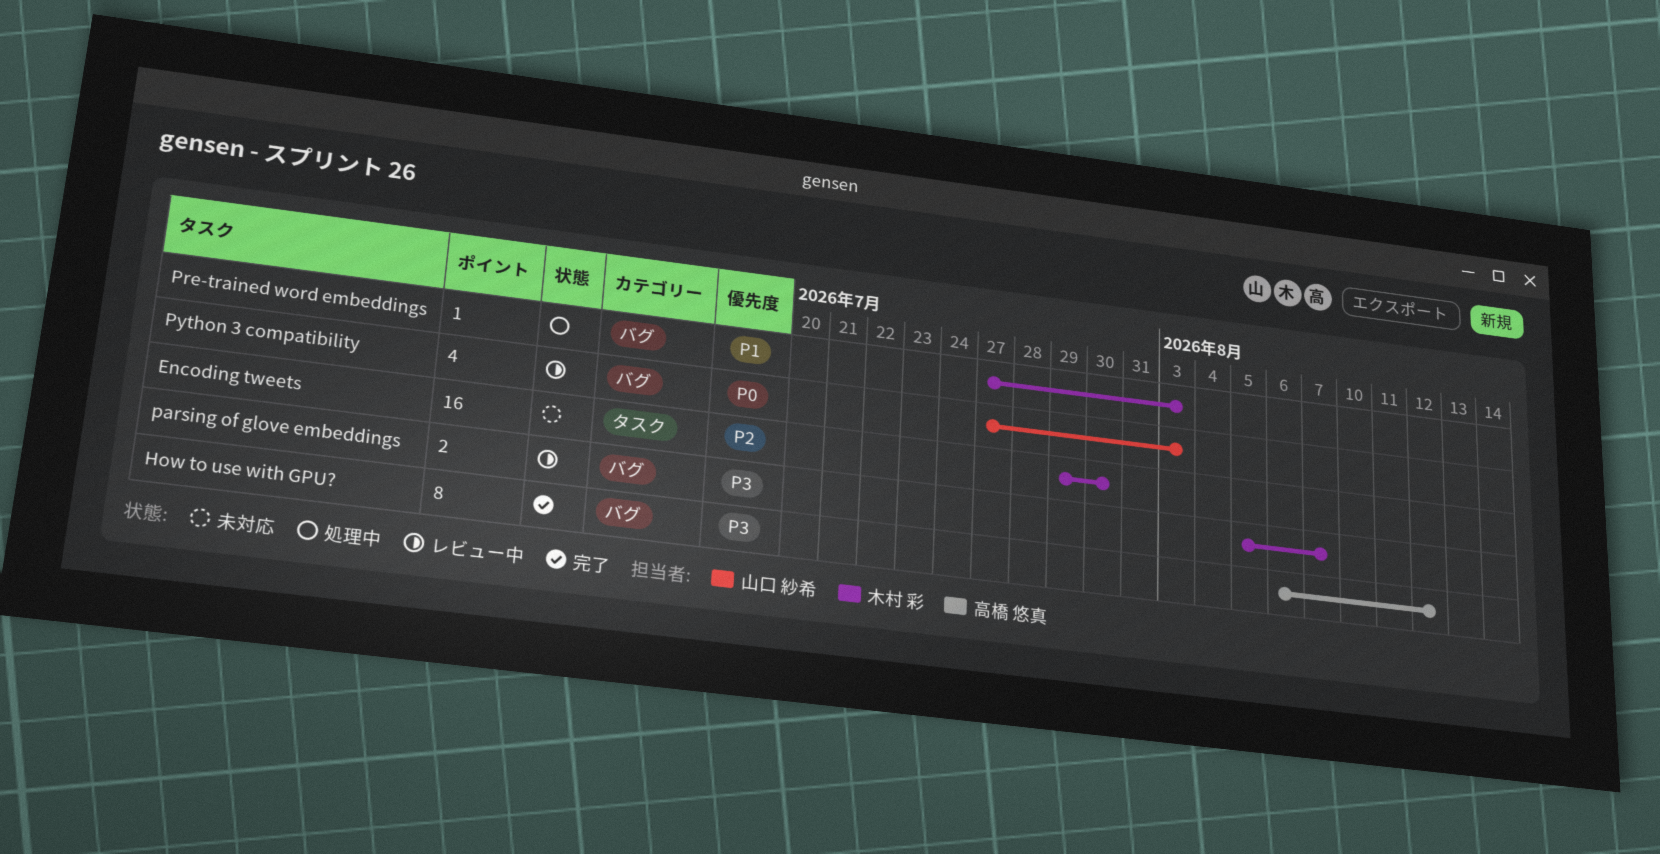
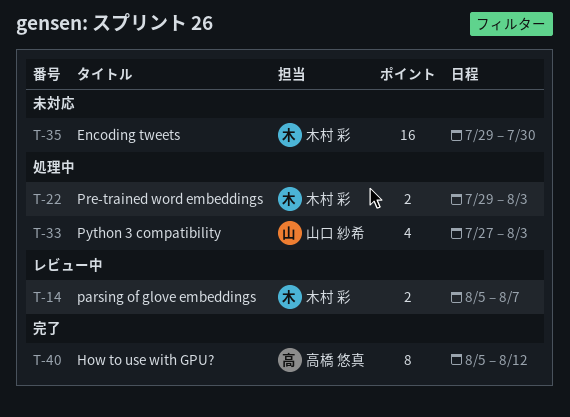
How to use with GPU?, start: Aug 6 -> Aug 5
Pre-trained word embeddings, estimate: 1 -> 2
Pre-trained word embeddings, start: Jul 27 -> Jul 29
Python 3 compatibility, status: レビュー中 -> 処理中

